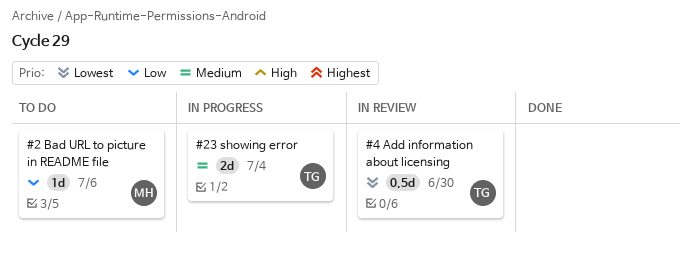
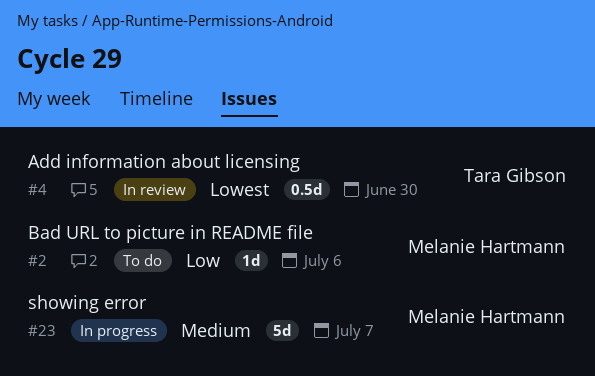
#23, owner: Tara Gibson -> Melanie Hartmann
#23, estimate: 2d -> 5d
#23, due: Jul 4 -> Jul 7

